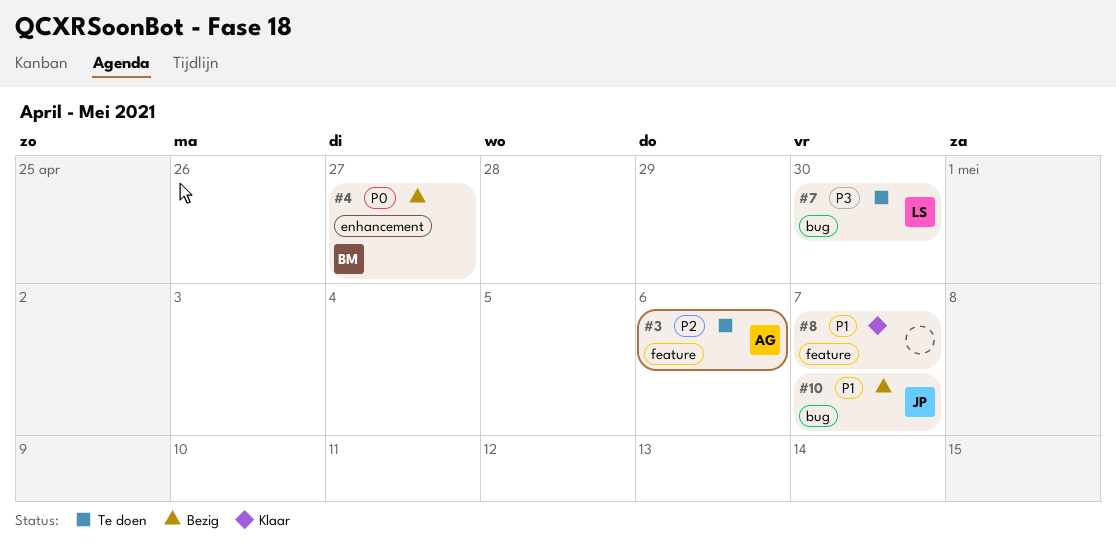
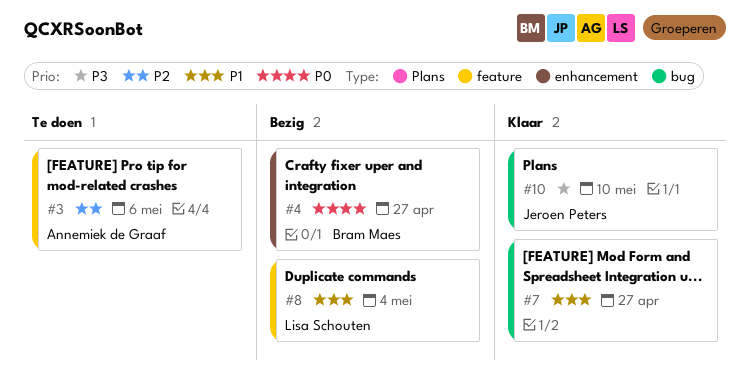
#7, status: Te doen -> Klaar
#7, owner: Lisa Schouten -> none
#7, priority: P3 -> P1
#7, due: Apr 30 -> Apr 27
#8, status: Klaar -> Bezig
#8, owner: none -> Lisa Schouten
#8, due: May 7 -> May 4
#10, status: Bezig -> Klaar
#10, priority: P1 -> P3
#10, due: May 7 -> May 10

